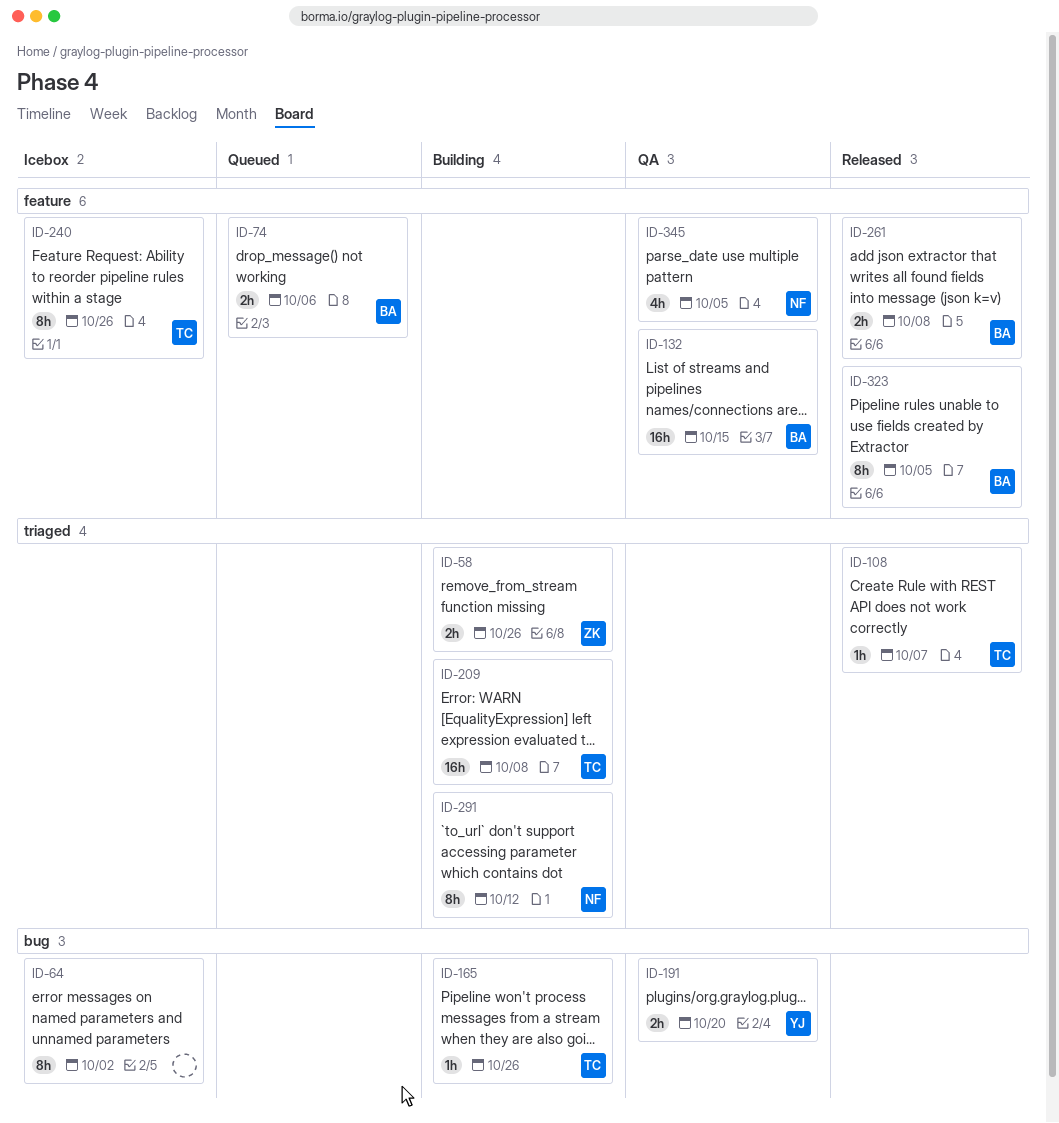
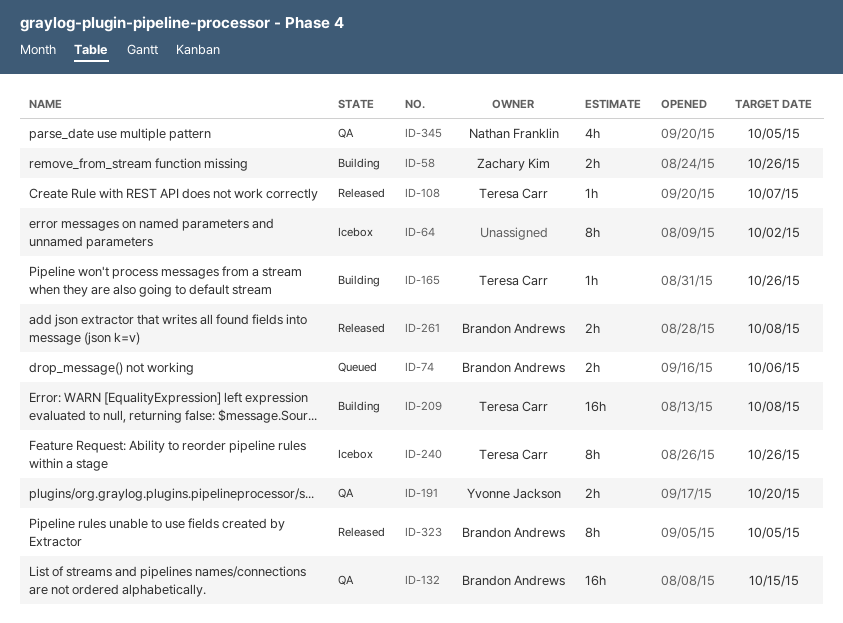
ID-291: present -> none

